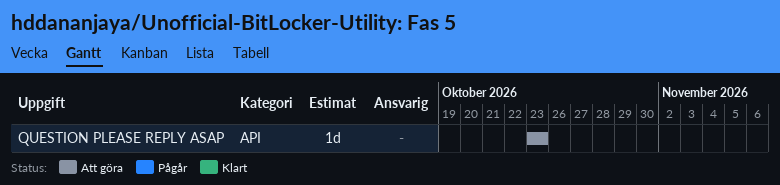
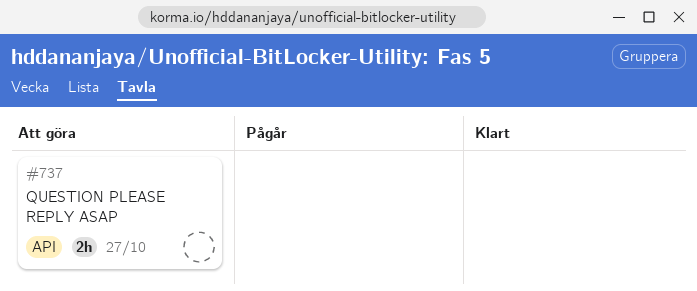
QUESTION PLEASE REPLY ASAP, estimate: 1d -> 2h
QUESTION PLEASE REPLY ASAP, due: Oct 23 -> Oct 27

